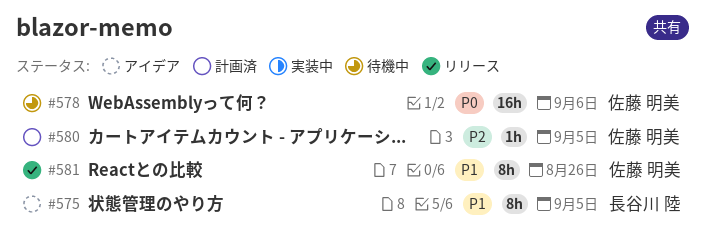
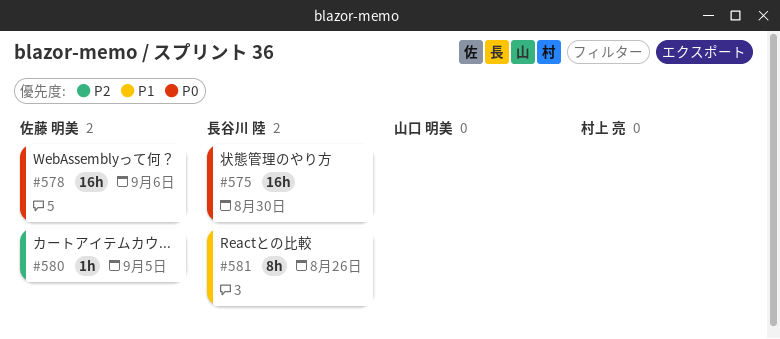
#575, priority: P1 -> P0
#575, estimate: 8h -> 16h
#575, due: Sep 5 -> Aug 30
#581, owner: 佐藤 明美 -> 長谷川 陸

